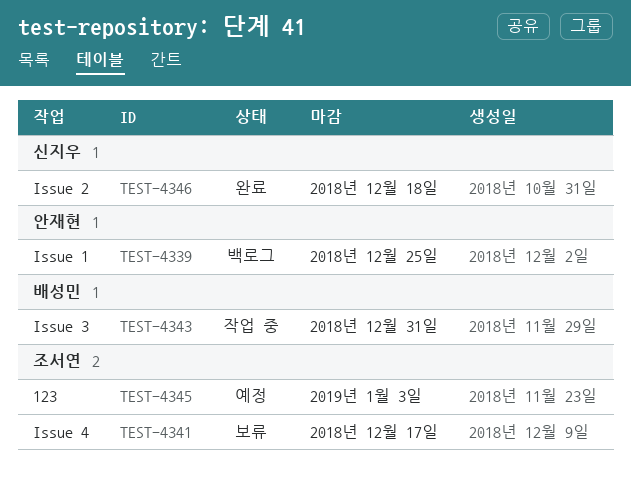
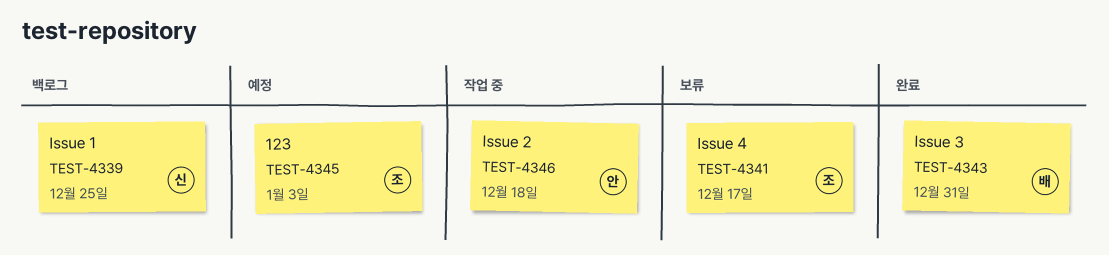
TEST-4339, owner: 안재현 -> 신지우
TEST-4343, status: 작업 중 -> 완료
TEST-4346, status: 완료 -> 작업 중
TEST-4346, owner: 신지우 -> 안재현

